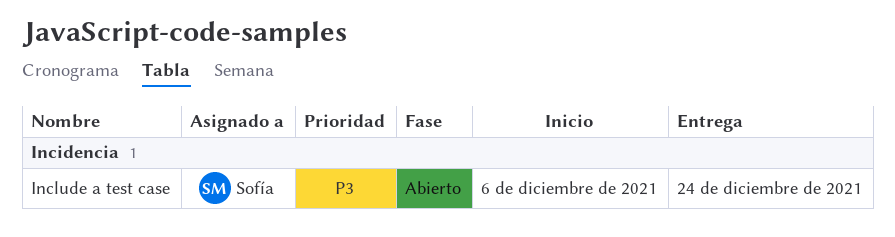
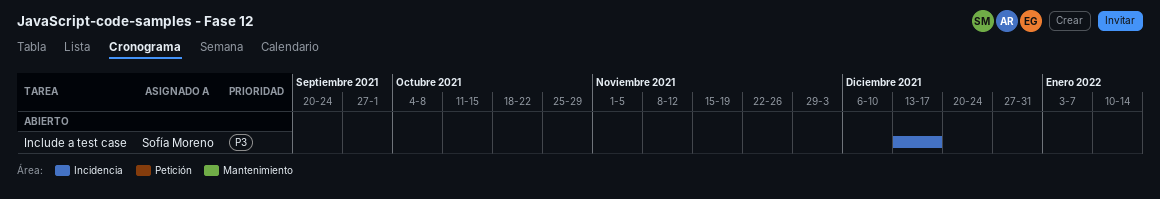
Include a test case, start: Dec 6 -> Dec 13
Include a test case, due: Dec 24 -> Dec 17

